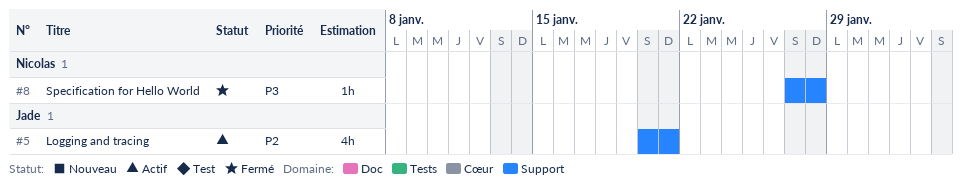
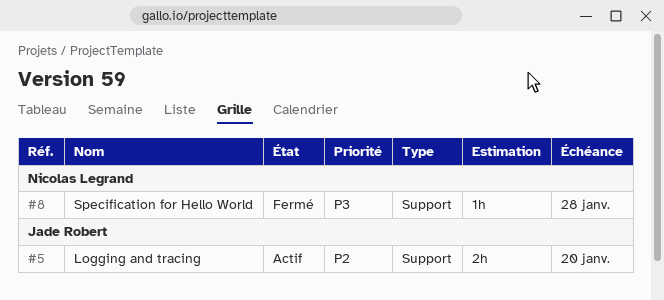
#5, estimate: 4h -> 2h
#5, due: Jan 21 -> Jan 20

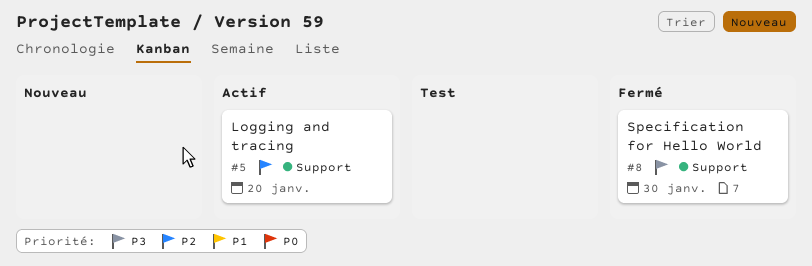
#8, due: Jan 28 -> Jan 30

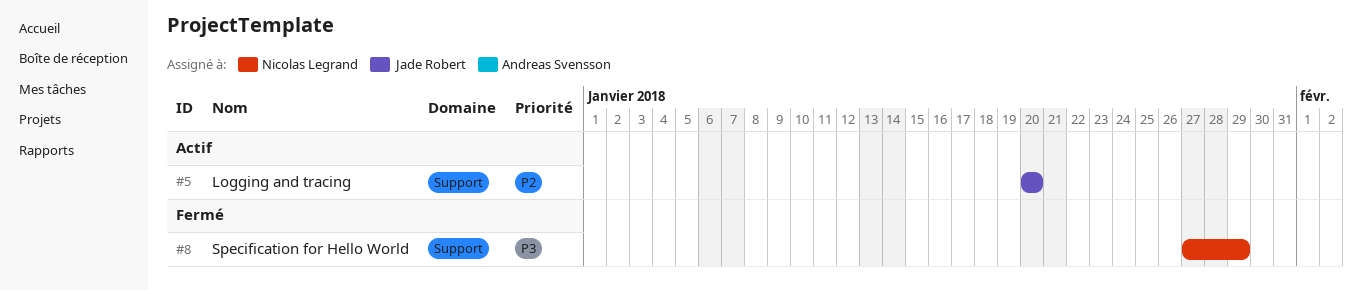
#8, due: Jan 30 -> Jan 29

